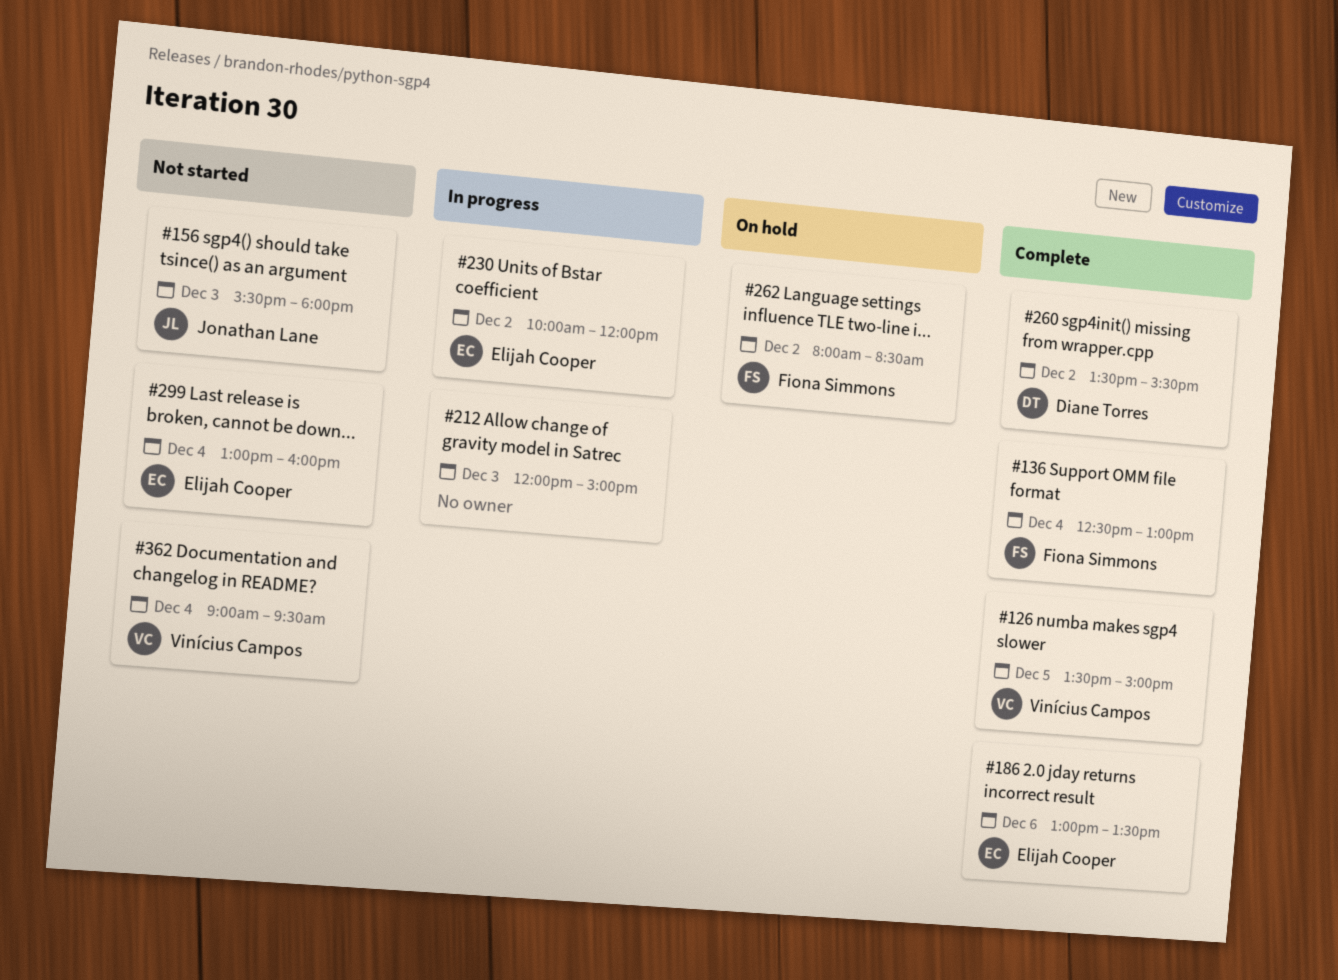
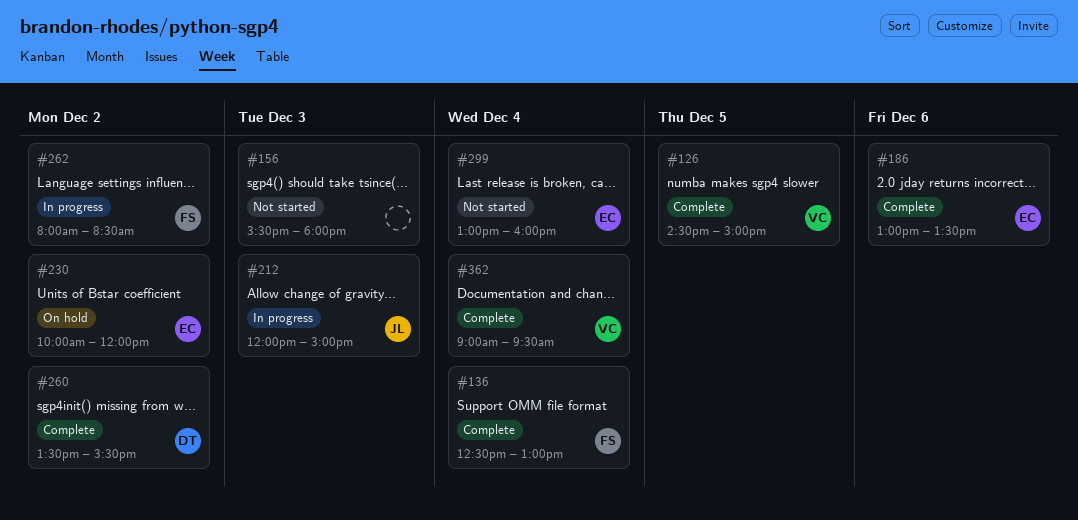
#126, begins: 13:30 -> 14:30
#156, owner: Jonathan Lane -> none
#212, owner: none -> Jonathan Lane
#230, status: In progress -> On hold
#262, status: On hold -> In progress
#362, status: Not started -> Complete

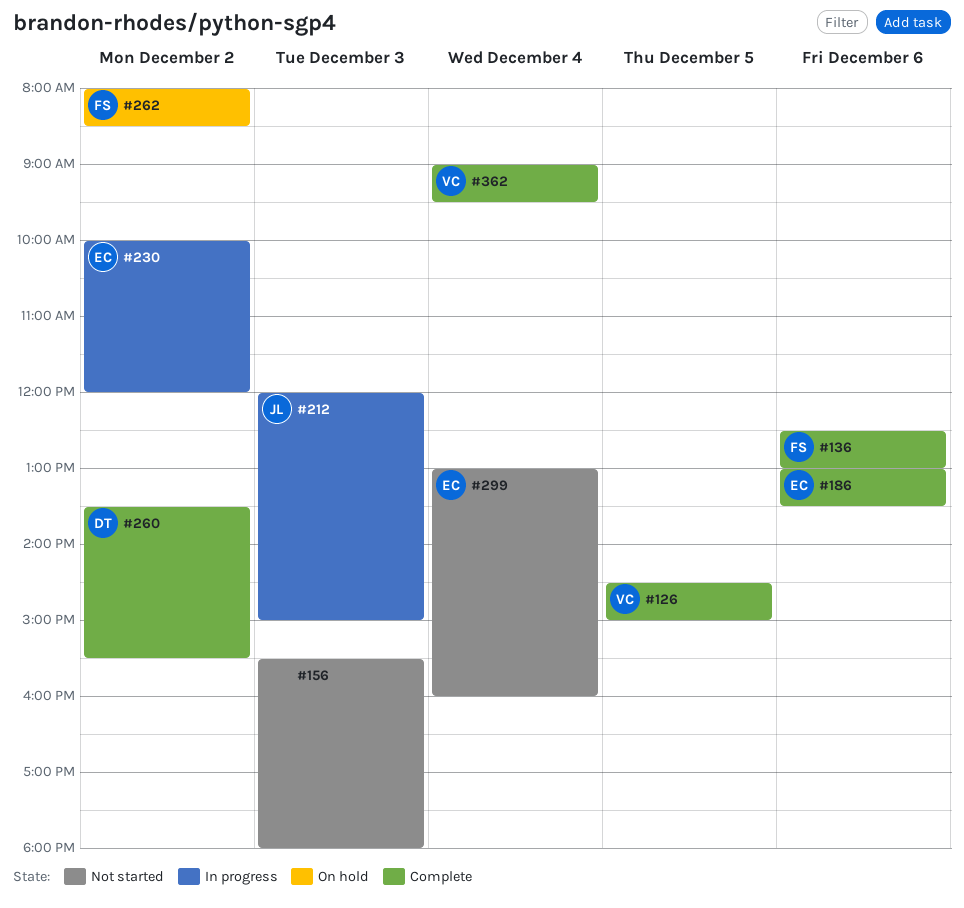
#136, day: Dec 4 -> Dec 6
#230, status: On hold -> In progress
#262, status: In progress -> On hold

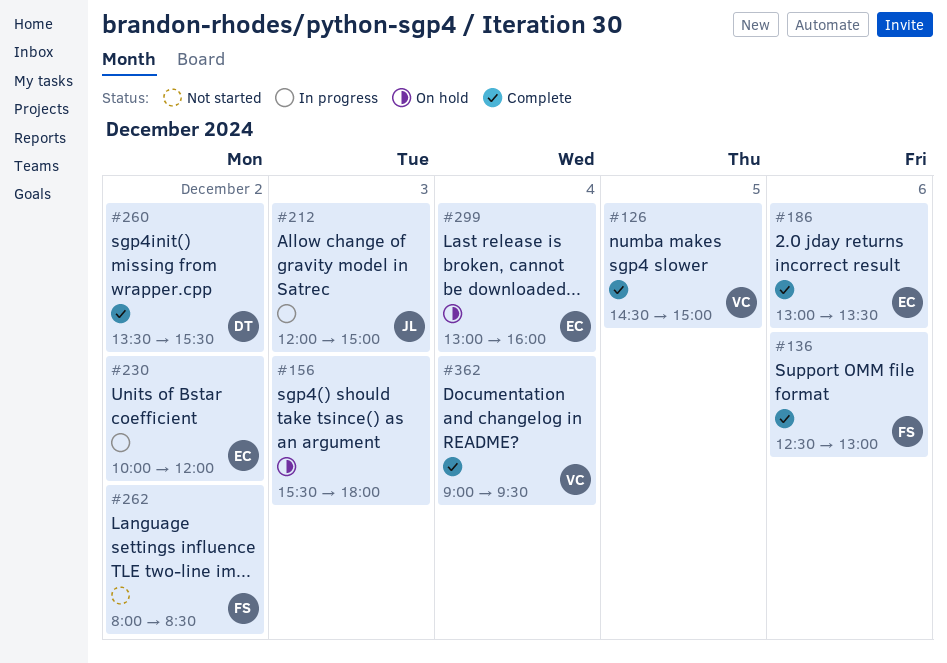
#156, status: Not started -> On hold
#262, status: On hold -> Not started
#299, status: Not started -> On hold

